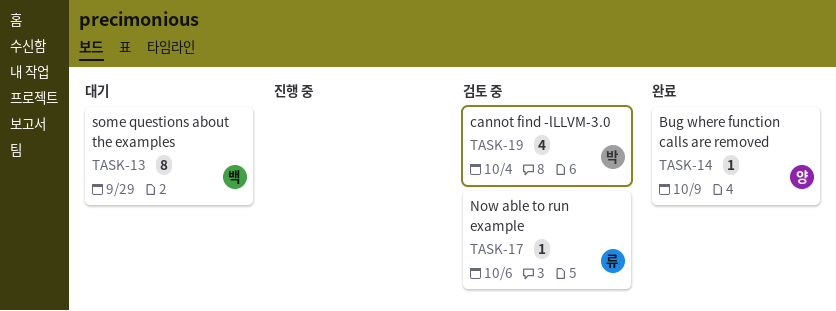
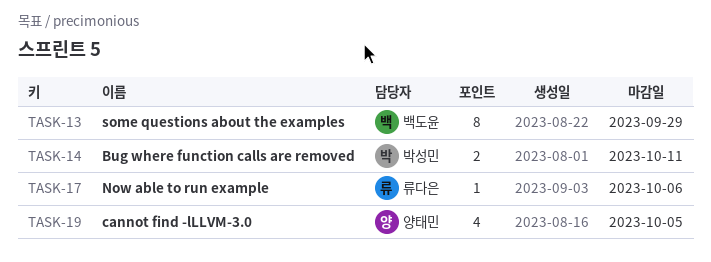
TASK-14, owner: 양태민 -> 박성민
TASK-14, estimate: 1 -> 2
TASK-14, due: Oct 9 -> Oct 11
TASK-19, owner: 박성민 -> 양태민
TASK-19, due: Oct 4 -> Oct 5

